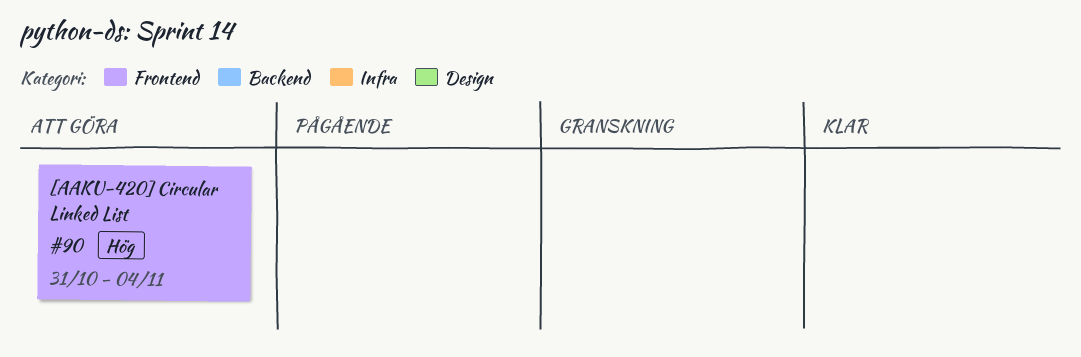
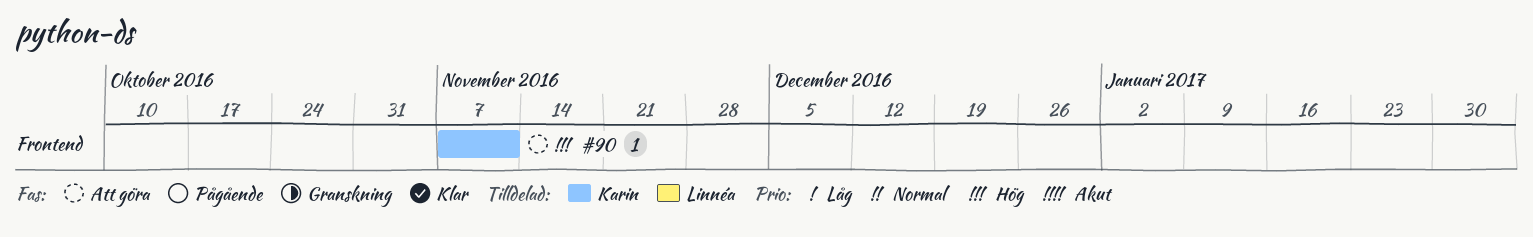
#90, start: Oct 31 -> Nov 7
#90, due: Nov 4 -> Nov 11

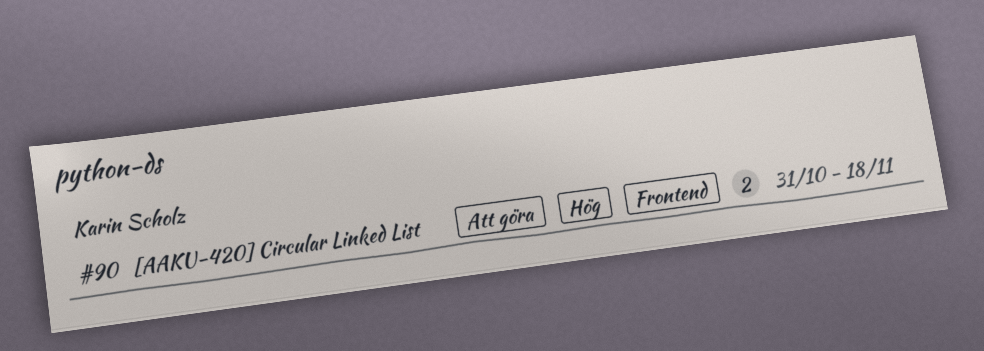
#90, estimate: 1 -> 2
#90, start: Nov 7 -> Oct 31
#90, due: Nov 11 -> Nov 18

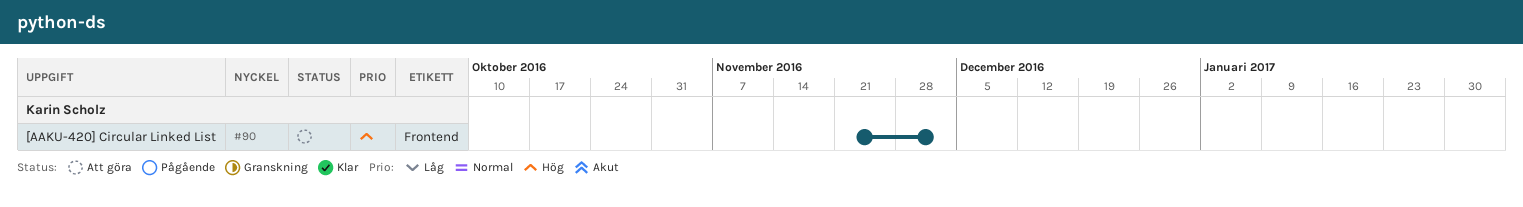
#90, start: Oct 31 -> Nov 21
#90, due: Nov 18 -> Dec 2

